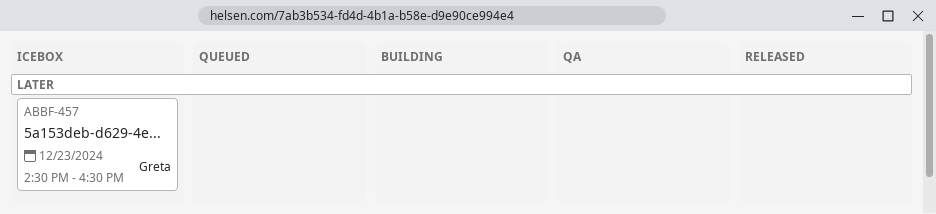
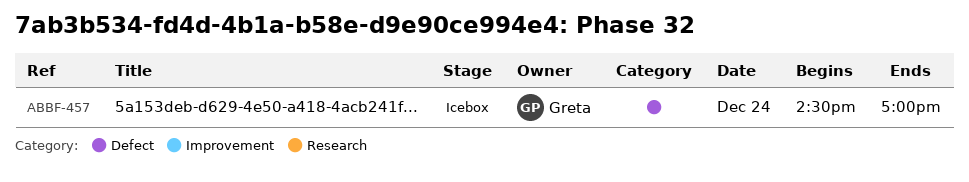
ABBF-457, day: Dec 23 -> Dec 24
ABBF-457, ends: 16:30 -> 17:00

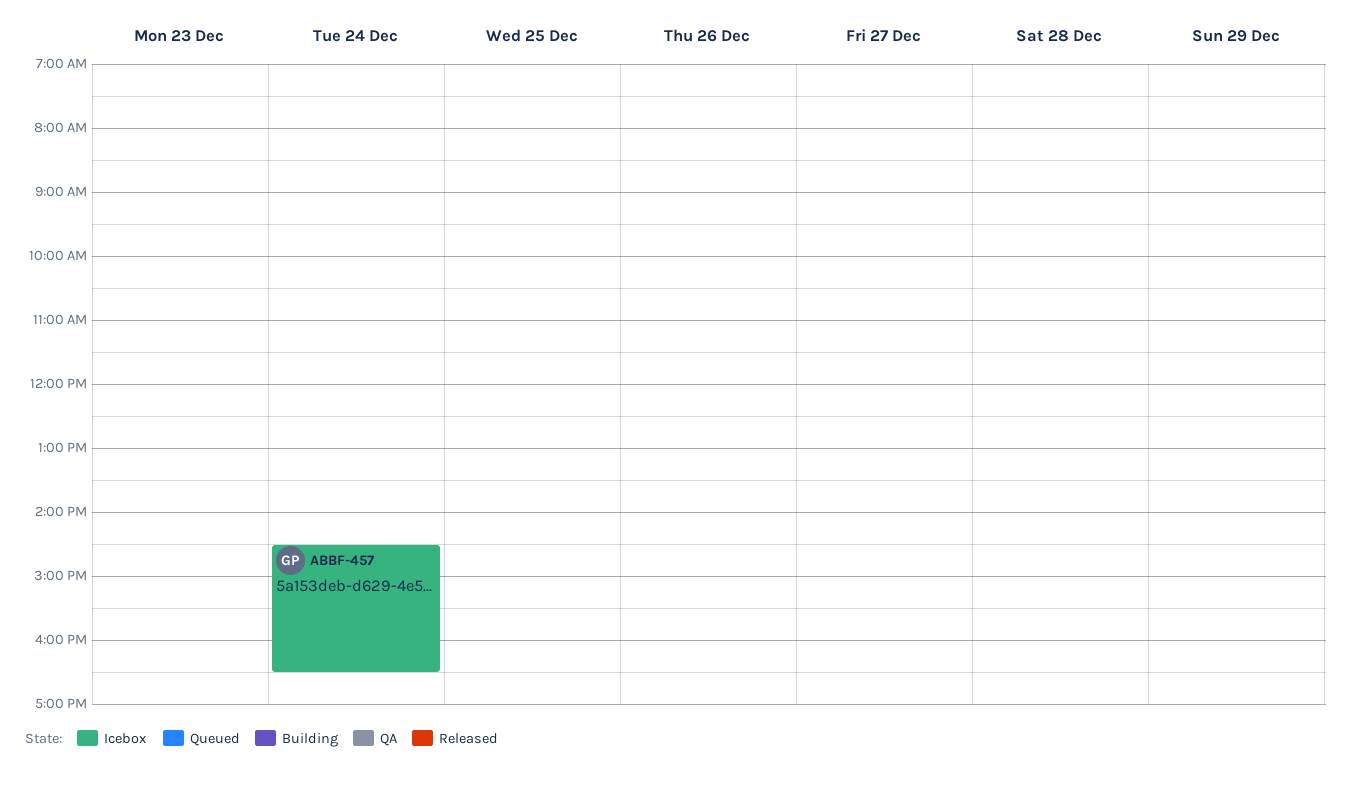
ABBF-457, ends: 17:00 -> 16:30

